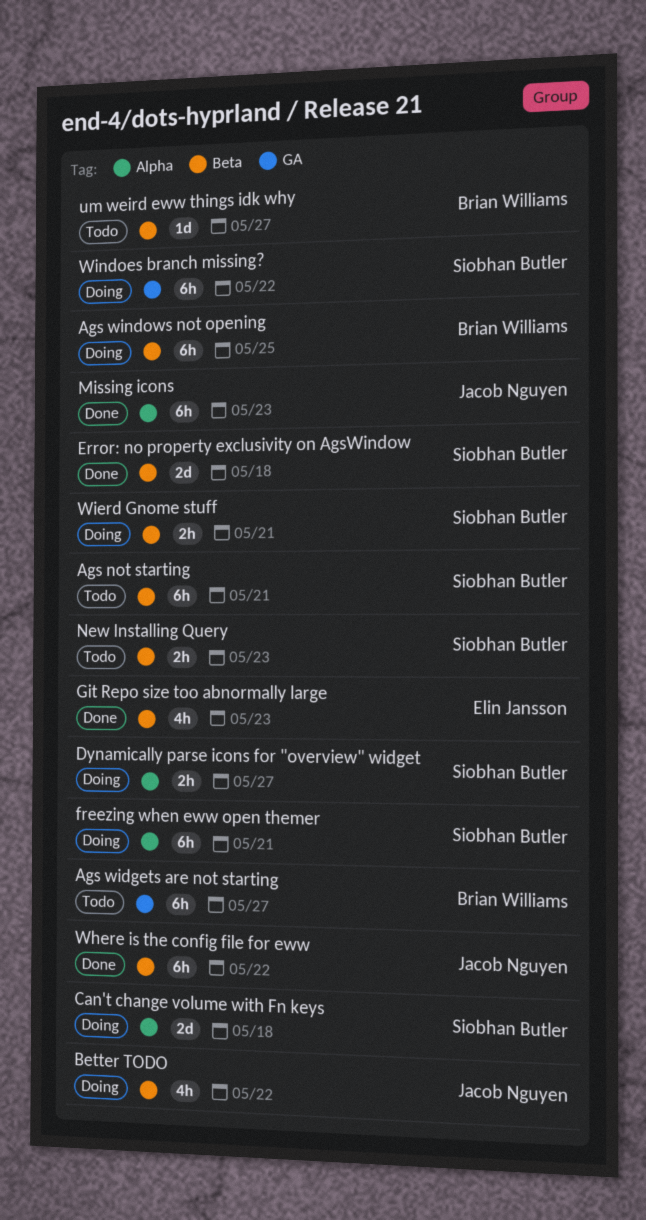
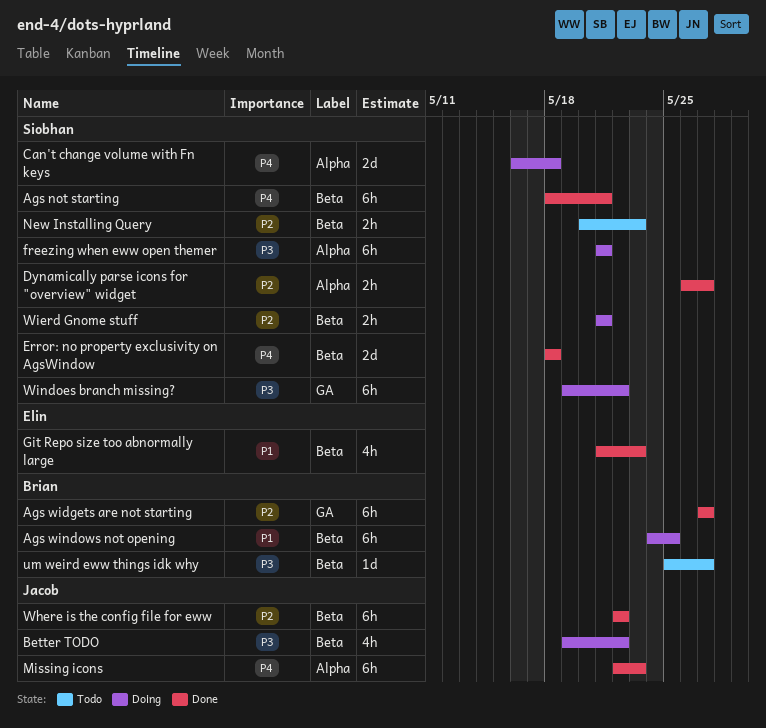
Ags not starting, status: Todo -> Done
Ags widgets are not starting, status: Todo -> Done
Dynamically parse icons for "overview" widget, status: Doing -> Done

